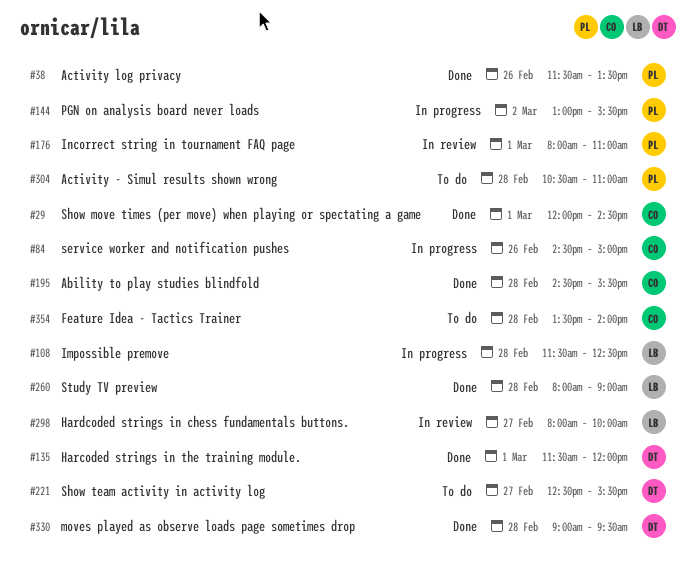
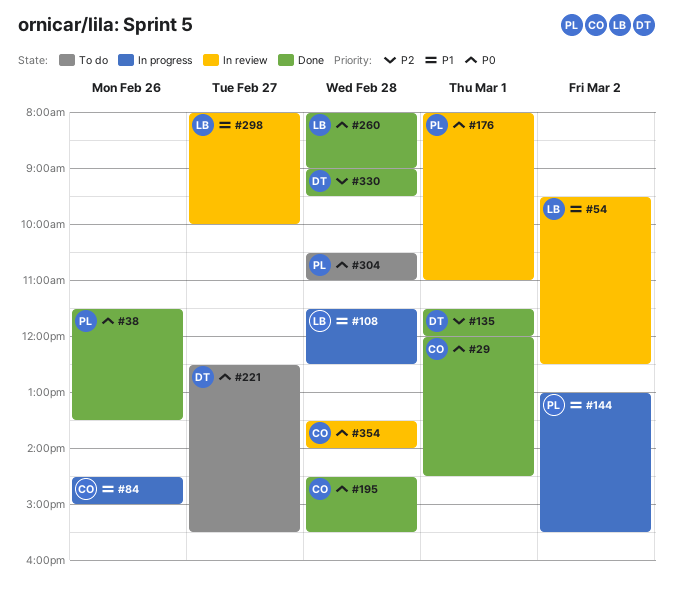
#54: none -> present
#354, status: To do -> In review

